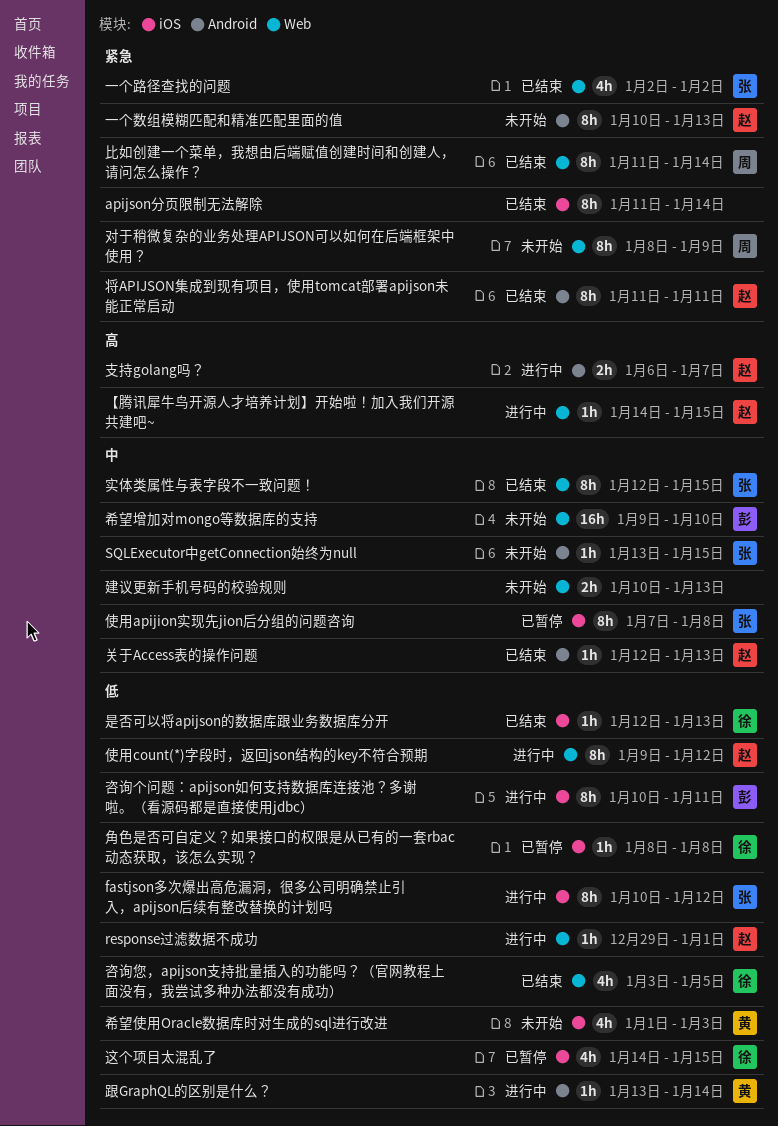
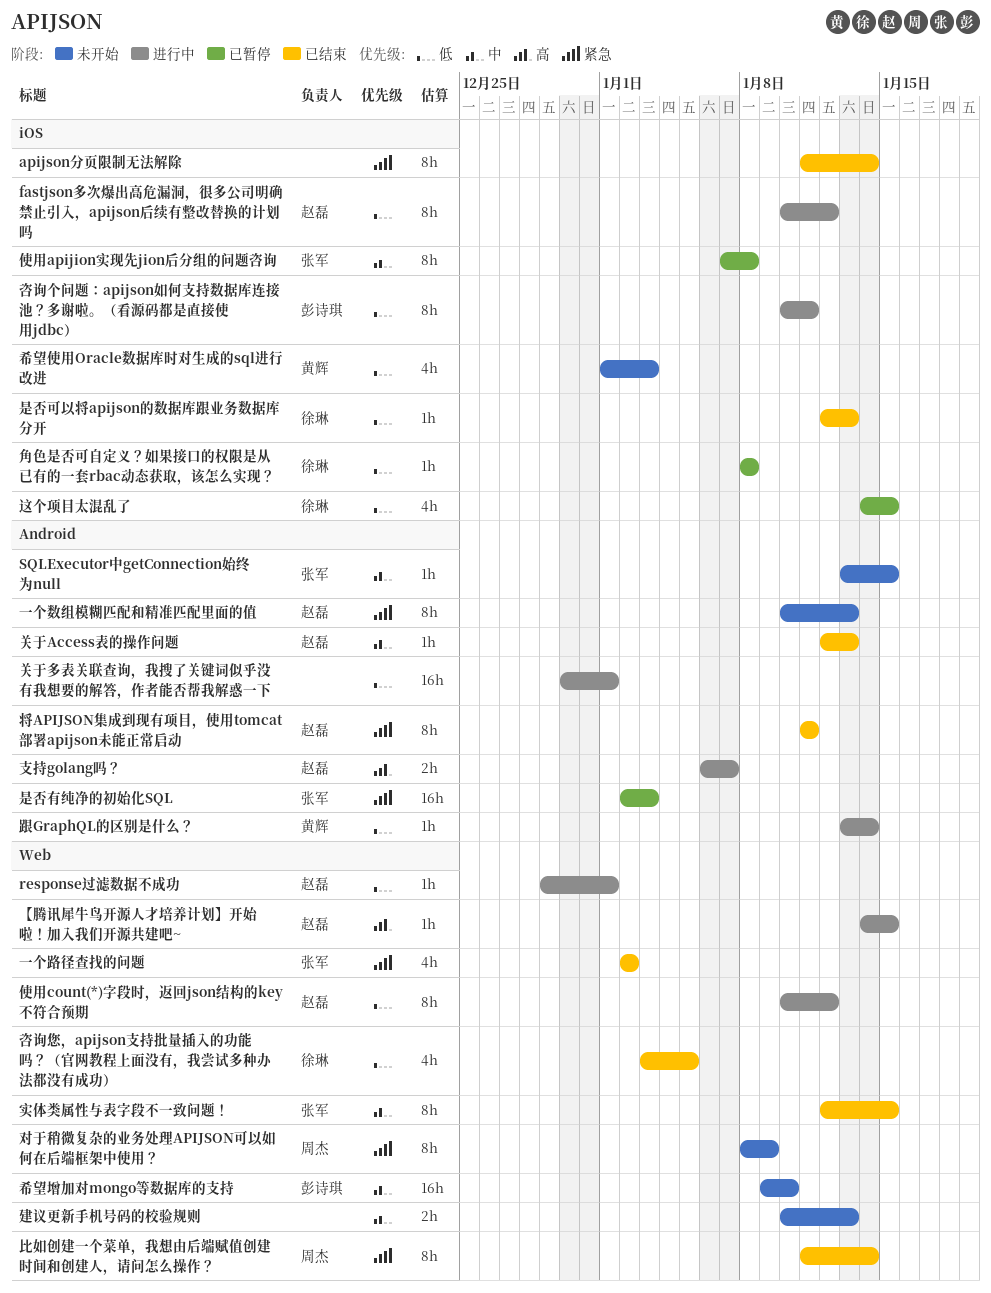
fastjson多次爆出高危漏洞，很多公司明确禁止引入，apijson后续有整改替换的计划吗, owner: 张军 -> 赵磊
使用count(*)字段时，返回json结构的key不符合预期, start: Jan 9 -> Jan 10
关于多表关联查询，我搜了关键词似乎没有我想要的解答，作者能否帮我解惑一下: none -> present
是否有纯净的初始化SQL: none -> present

